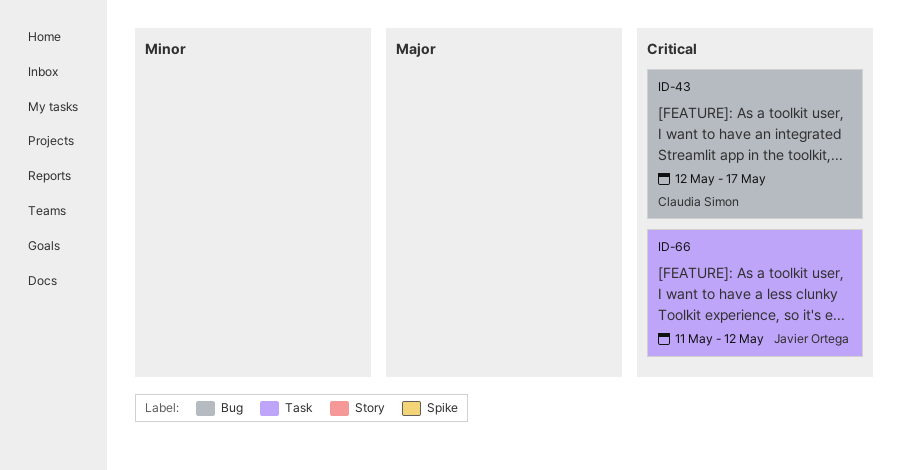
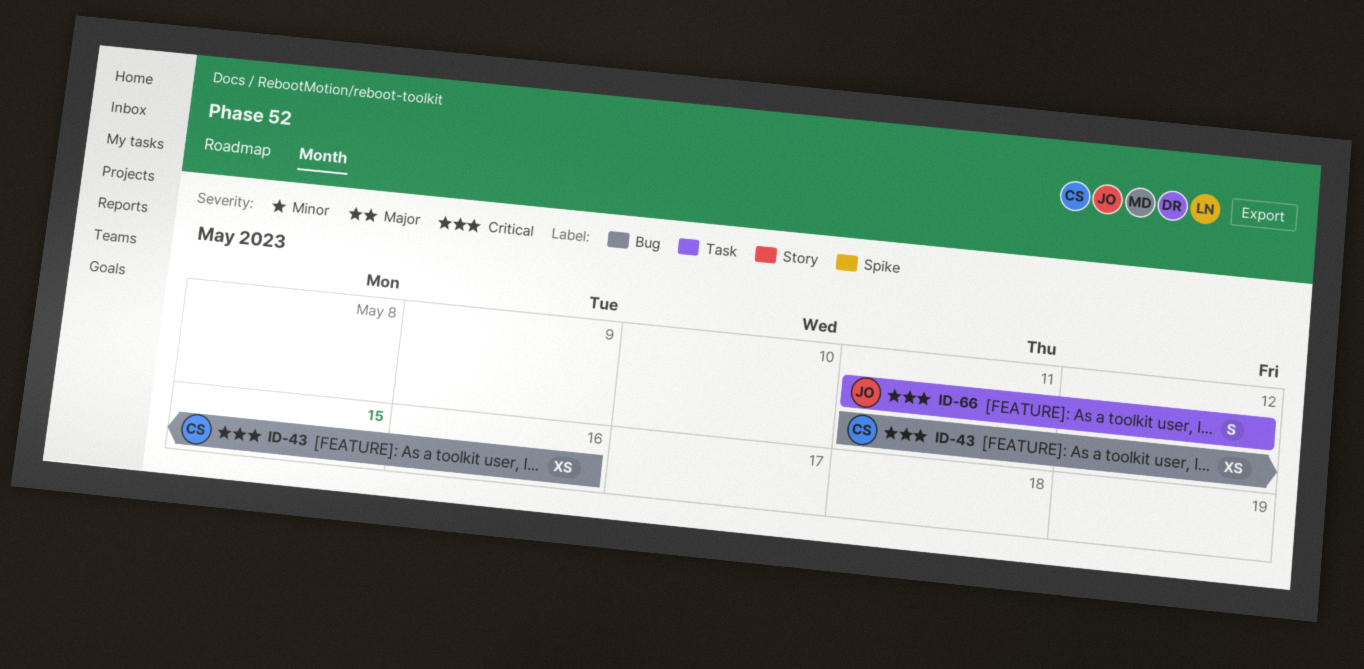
ID-43, start: May 12 -> May 11
ID-43, due: May 17 -> May 16

